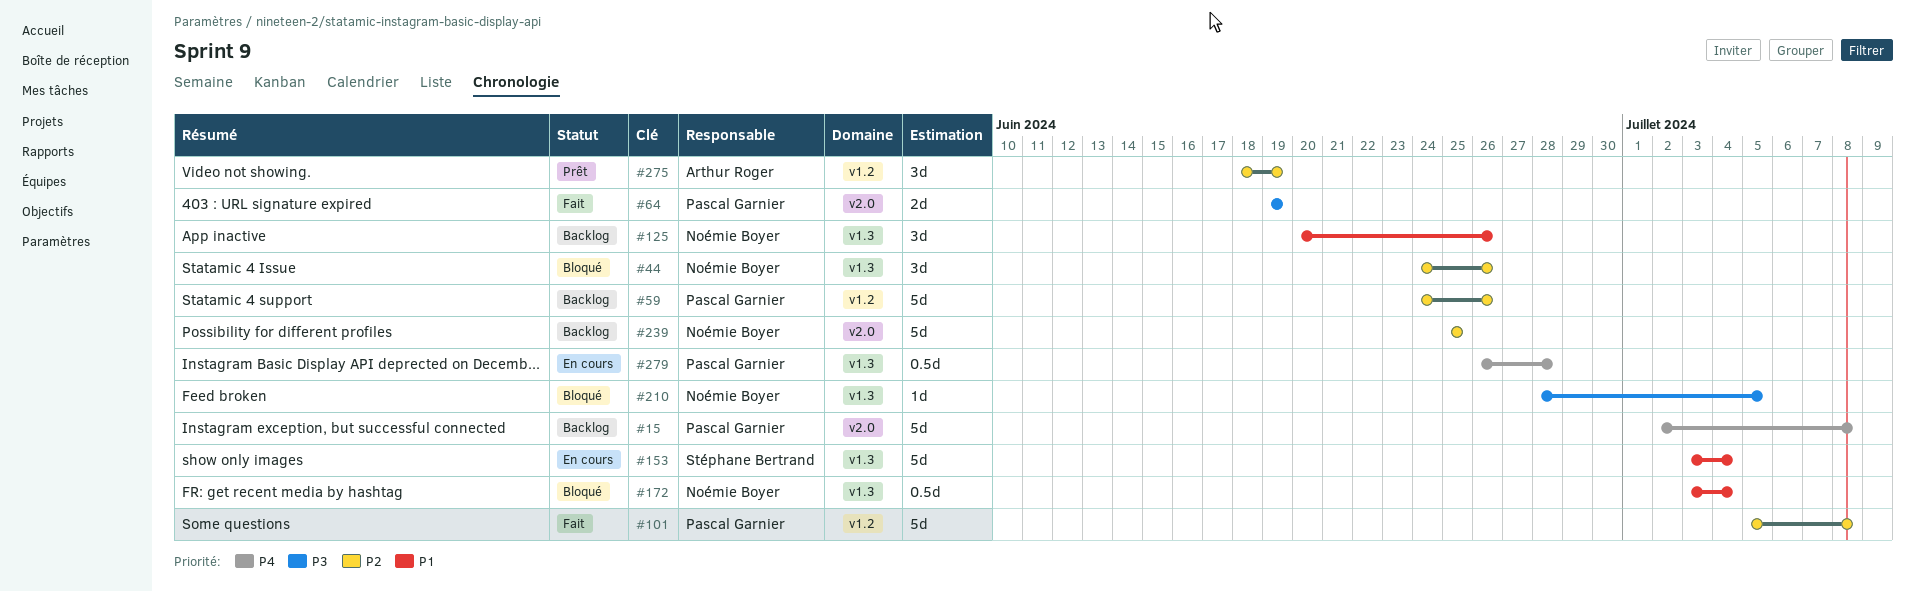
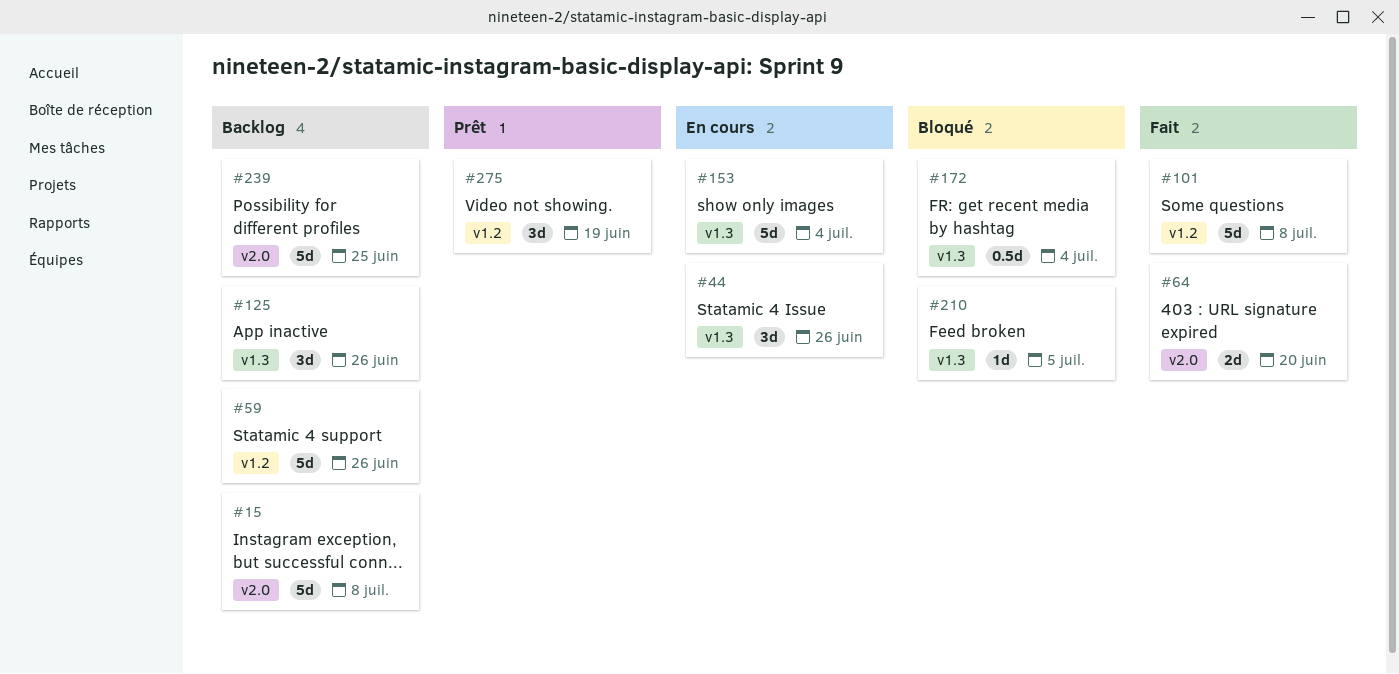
#44, status: Bloqué -> En cours
#64, due: Jun 19 -> Jun 20
#279: present -> none

